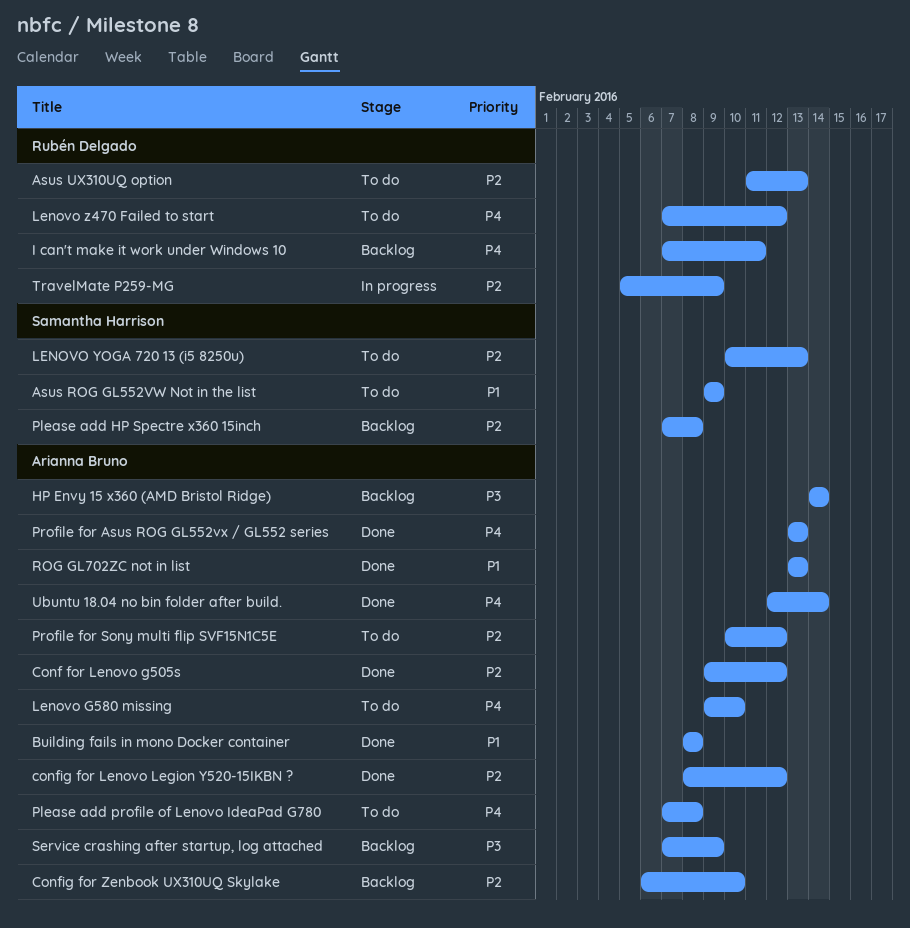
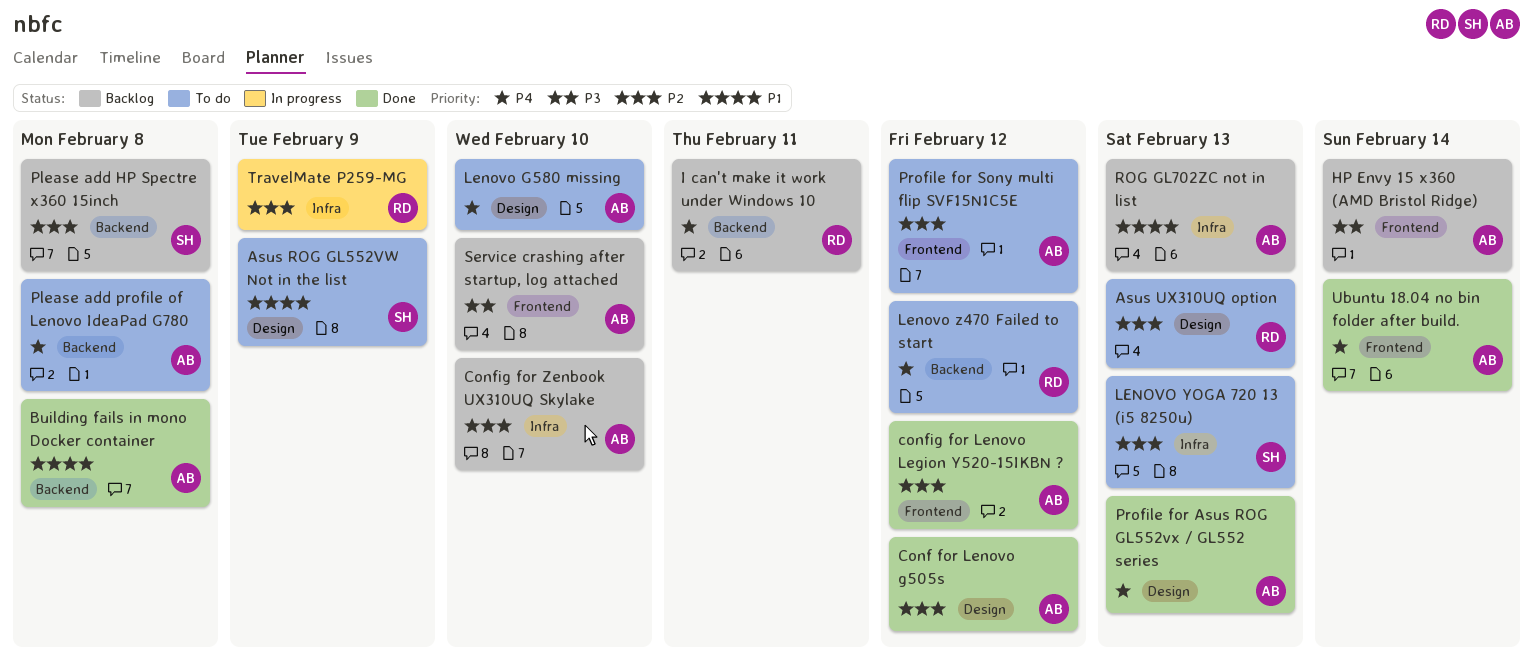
ROG GL702ZC not in list, status: Done -> Backlog
Service crashing after startup, log attached, due: Feb 9 -> Feb 10

